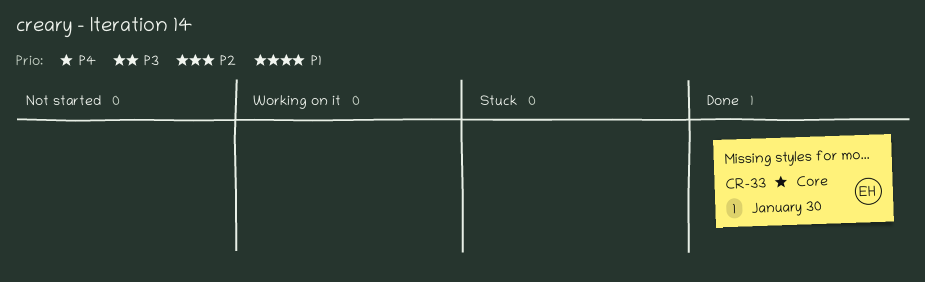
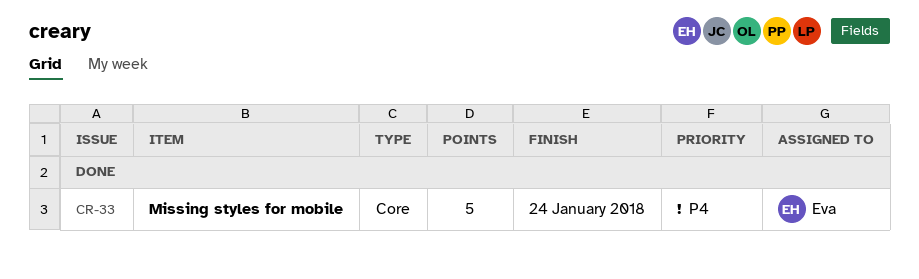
CR-33, estimate: 1 -> 5
CR-33, due: Jan 30 -> Jan 24

